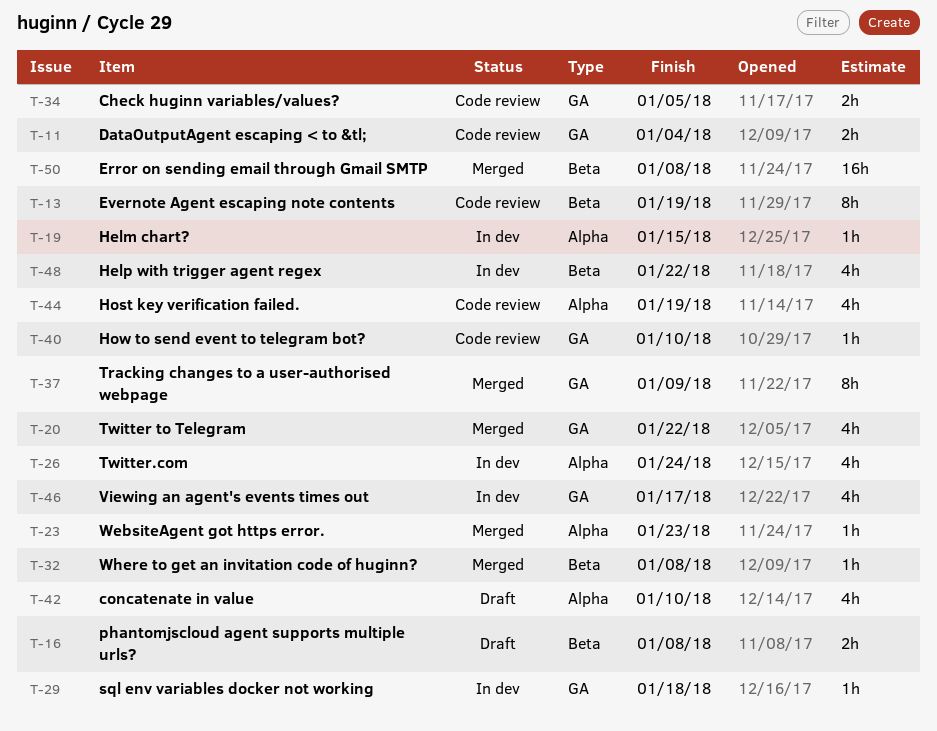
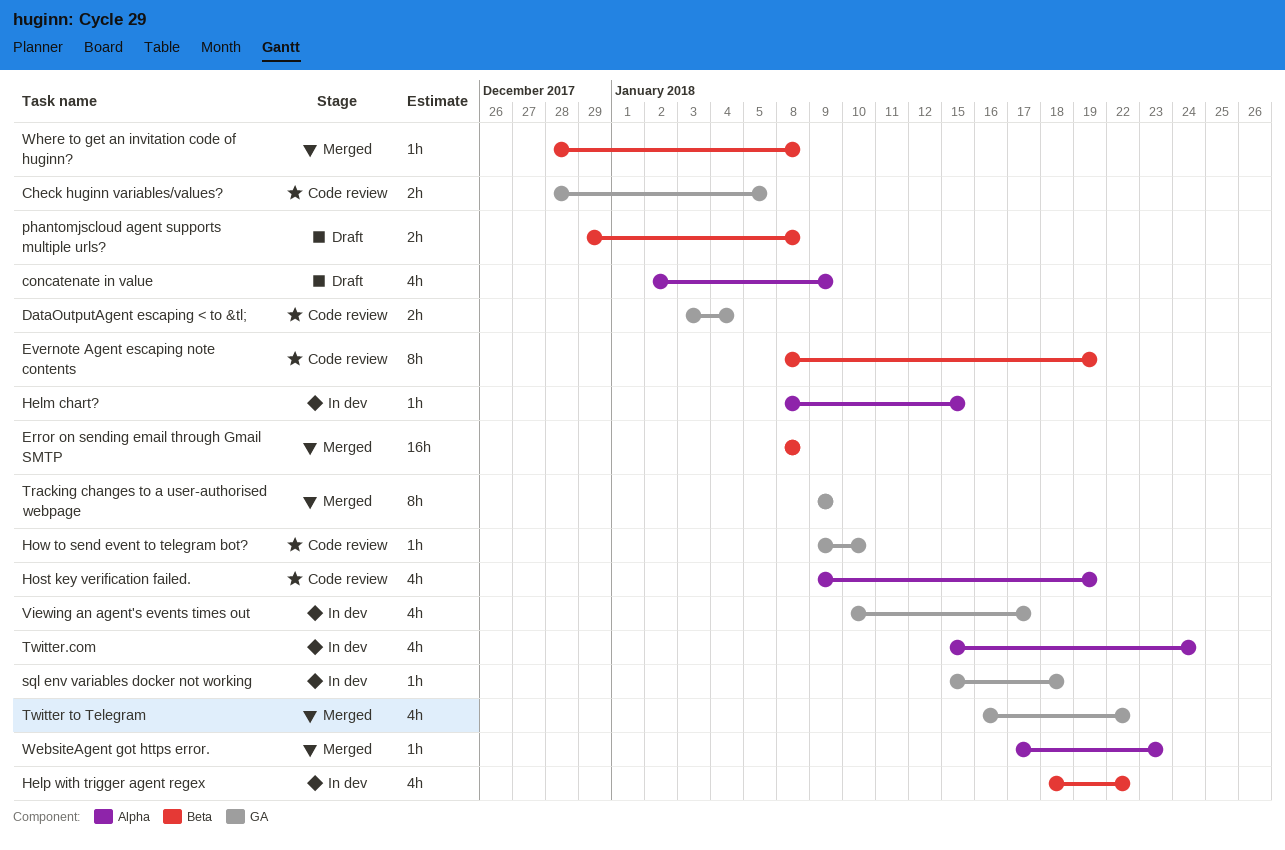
concatenate in value, due: Jan 10 -> Jan 9

